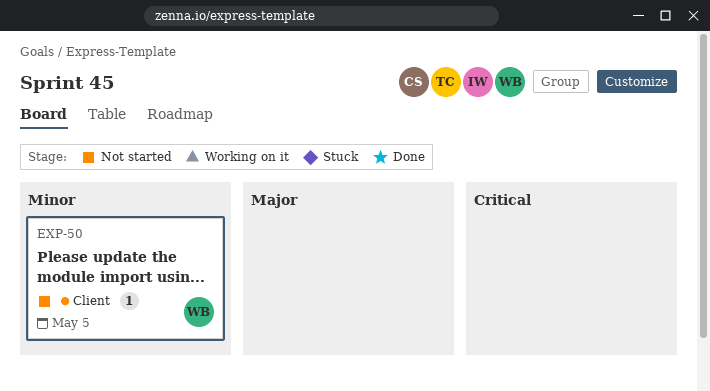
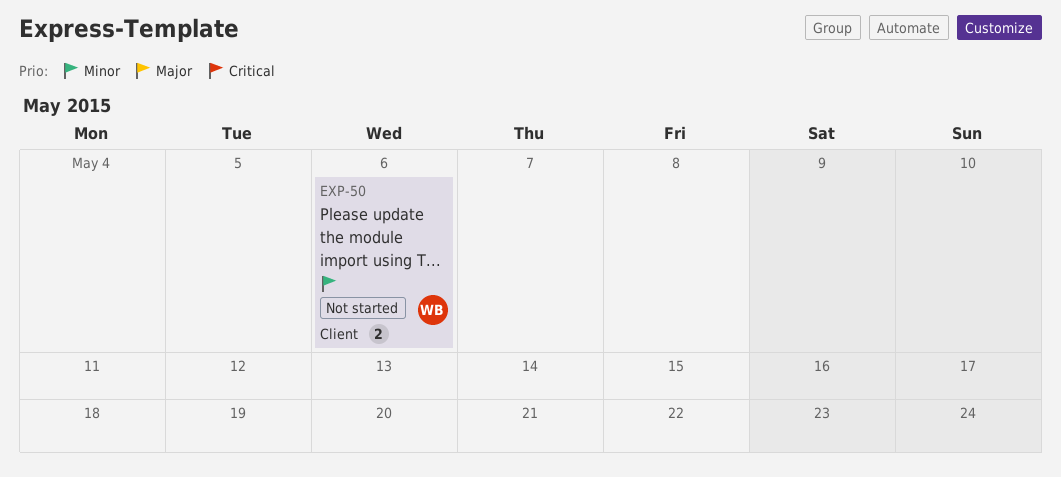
EXP-50, estimate: 1 -> 2
EXP-50, due: May 5 -> May 6

